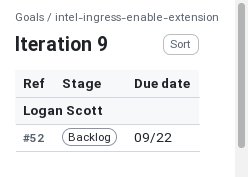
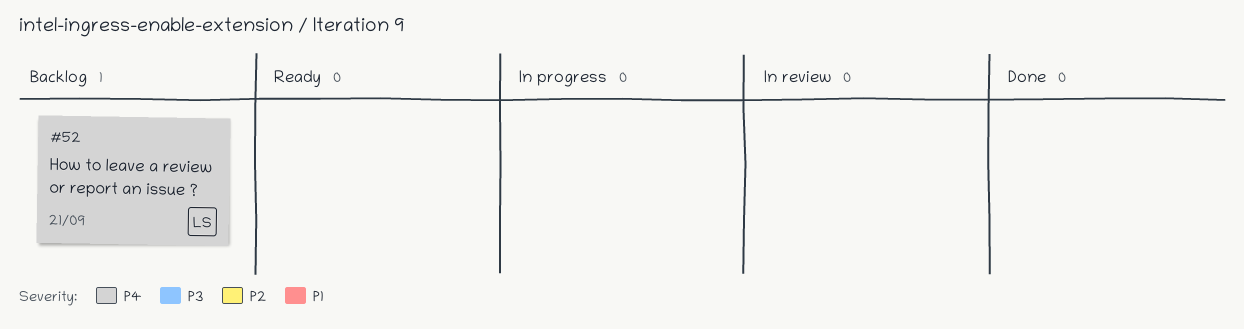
#52, due: Sep 22 -> Sep 21

